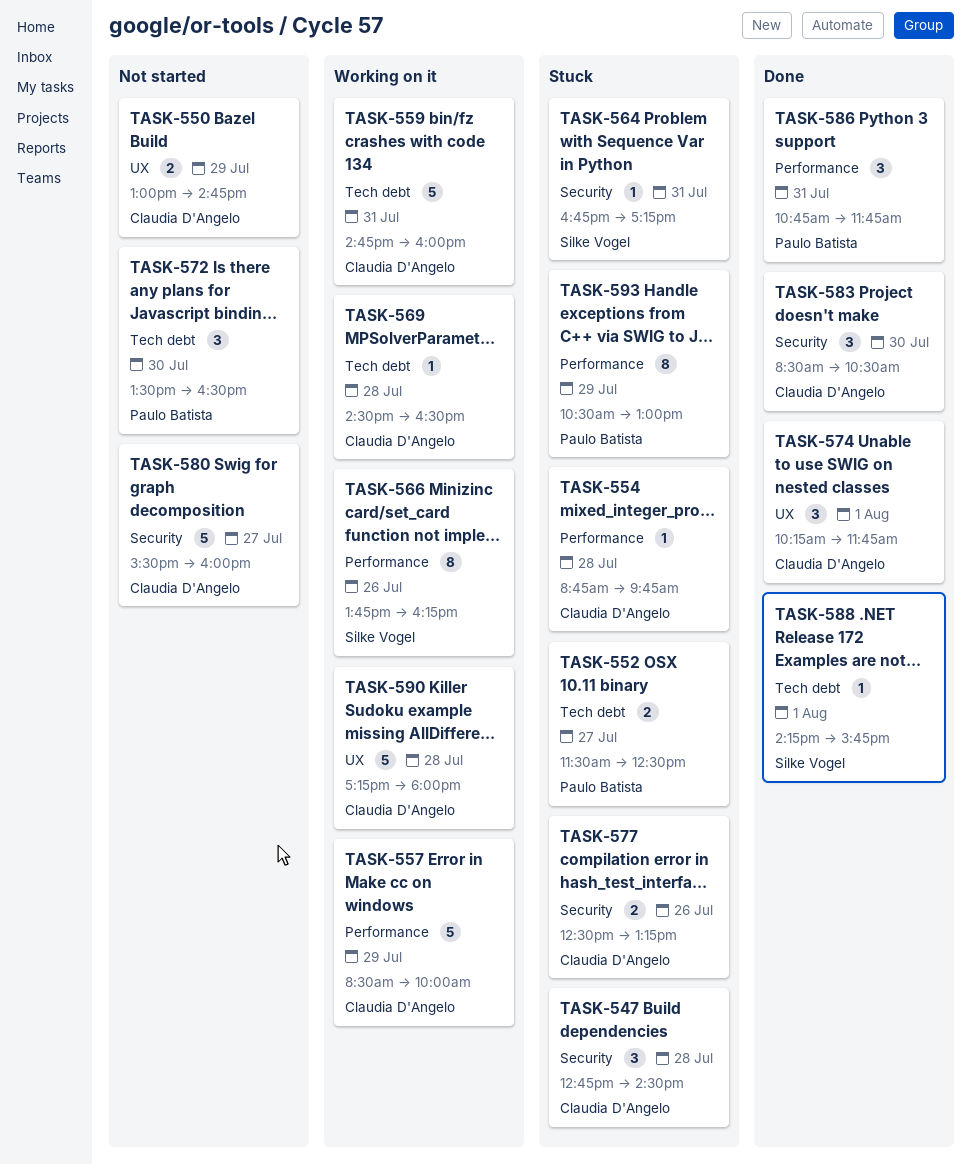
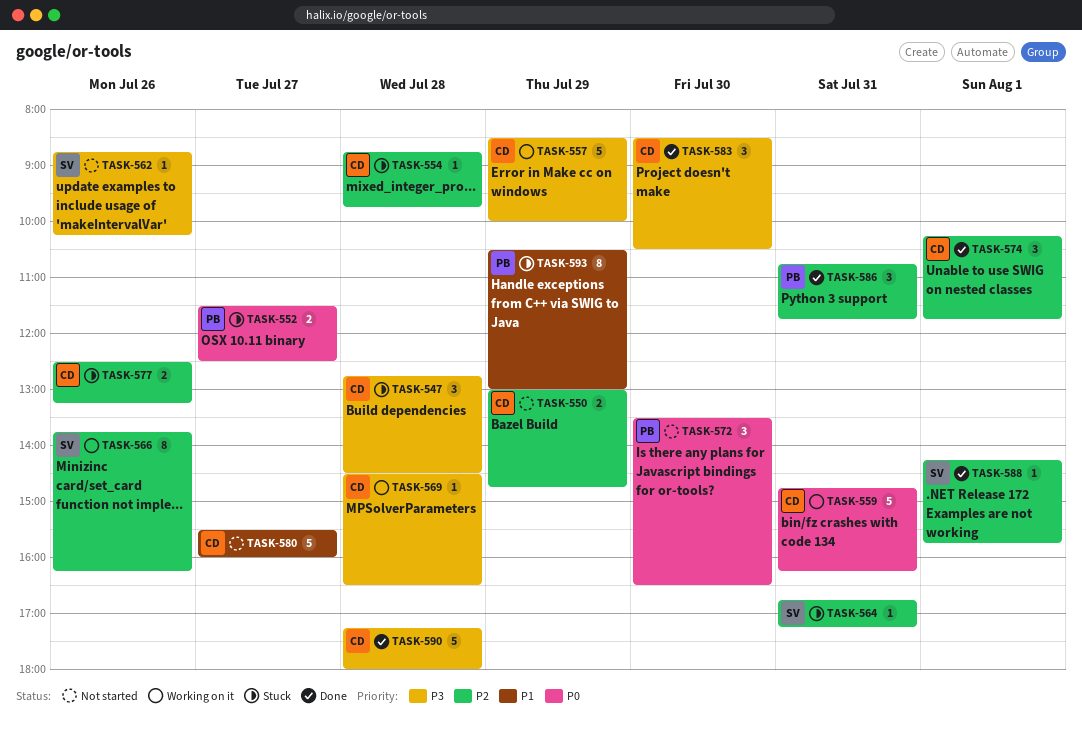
TASK-559, ends: 16:00 -> 16:15
TASK-562: none -> present
TASK-590, status: Working on it -> Done

